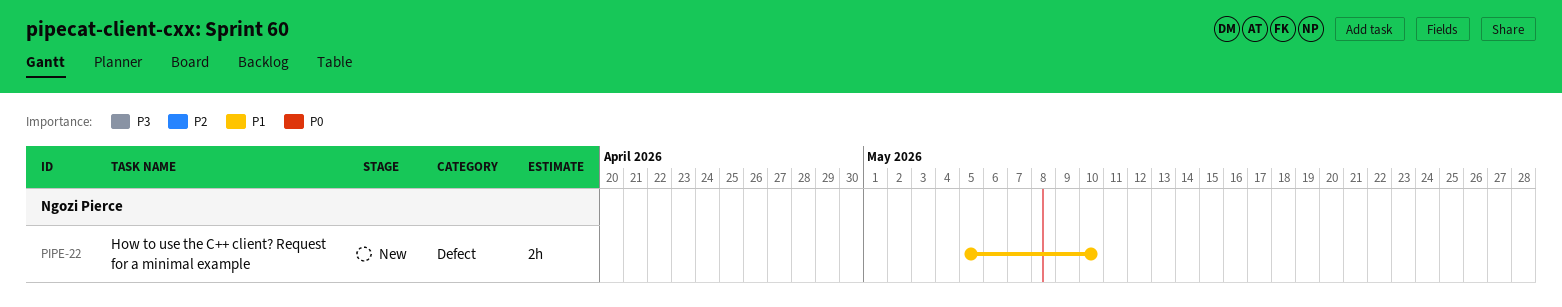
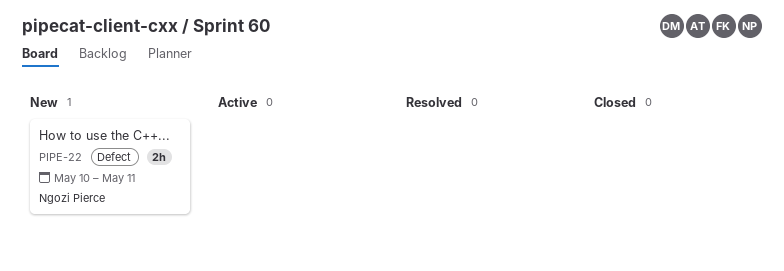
PIPE-22, start: May 5 -> May 10
PIPE-22, due: May 10 -> May 11

